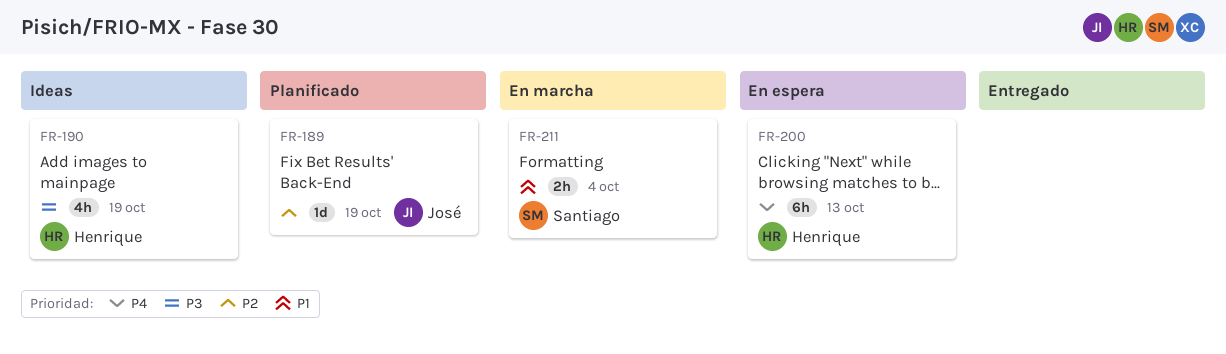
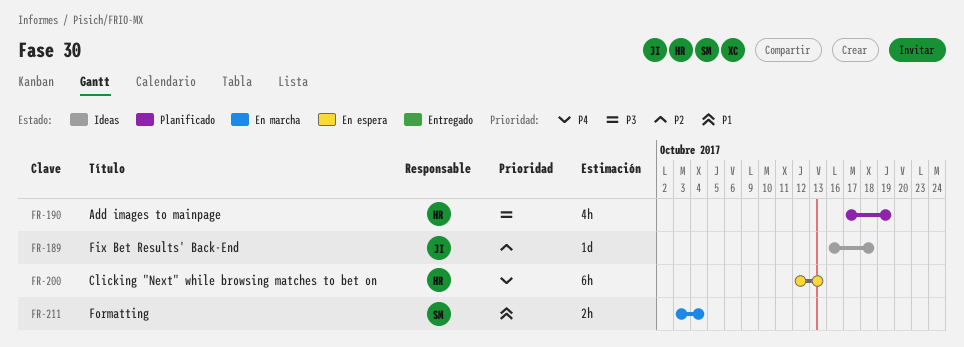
FR-189, status: Planificado -> Ideas
FR-189, due: Oct 19 -> Oct 18
FR-190, status: Ideas -> Planificado

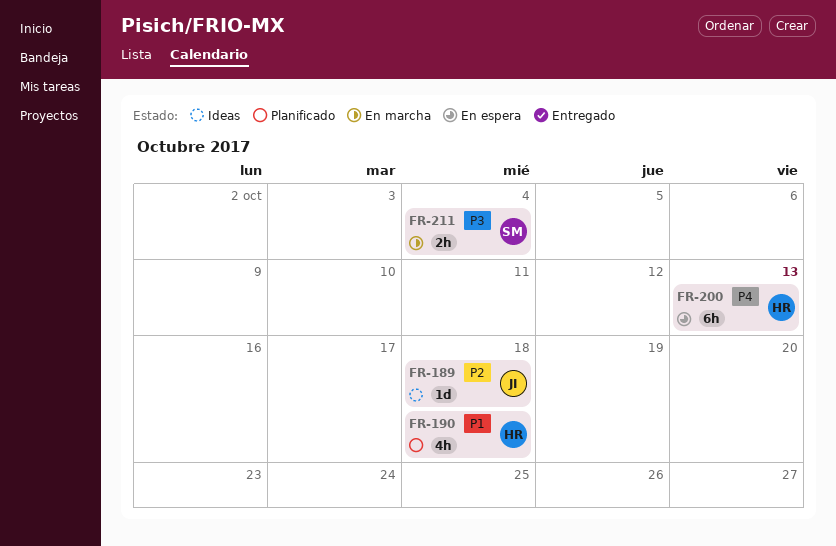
FR-190, priority: P3 -> P1
FR-190, due: Oct 19 -> Oct 18
FR-211, priority: P1 -> P3

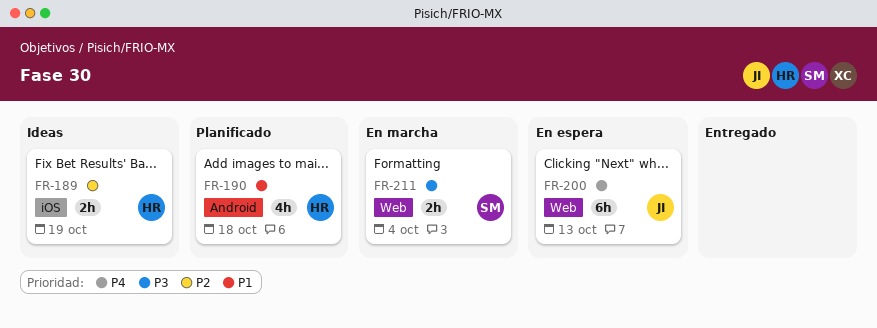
FR-189, owner: JI -> HR
FR-189, estimate: 1d -> 2h
FR-189, due: Oct 18 -> Oct 19
FR-200, owner: HR -> JI

